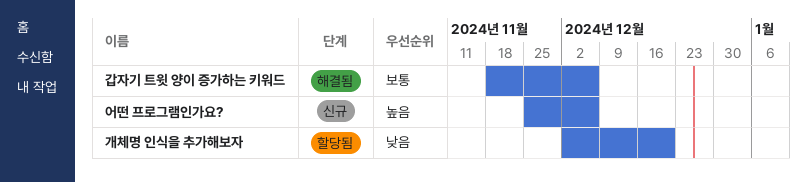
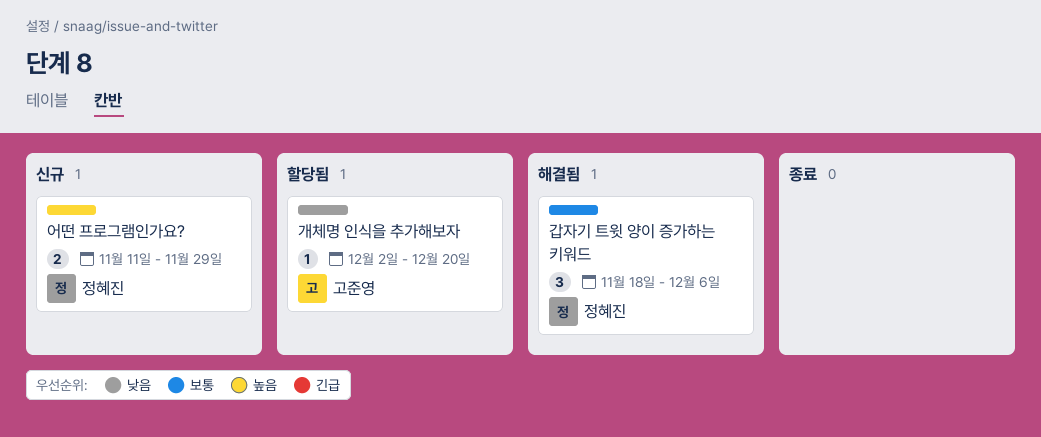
어떤 프로그램인가요?, start: Nov 25 -> Nov 11
어떤 프로그램인가요?, due: Dec 6 -> Nov 29

